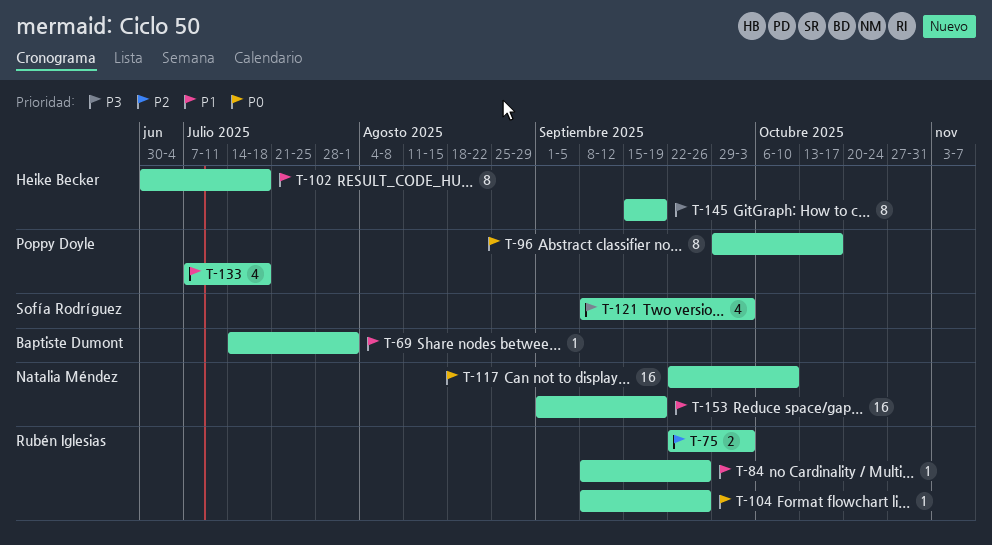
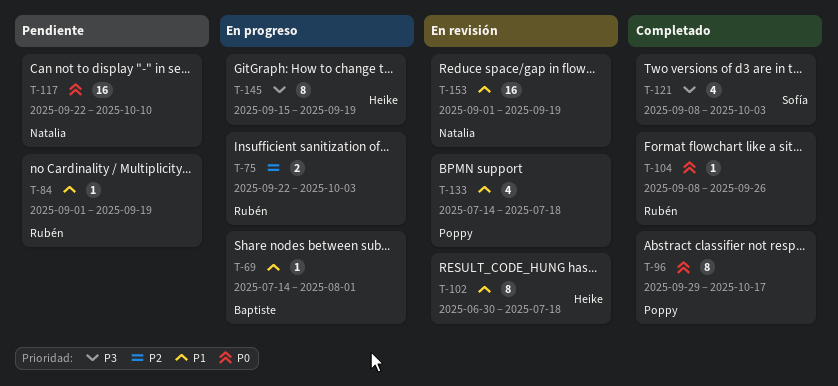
T-84, start: Sep 8 -> Sep 1
T-84, due: Sep 26 -> Sep 19
T-133, start: Jul 7 -> Jul 14

